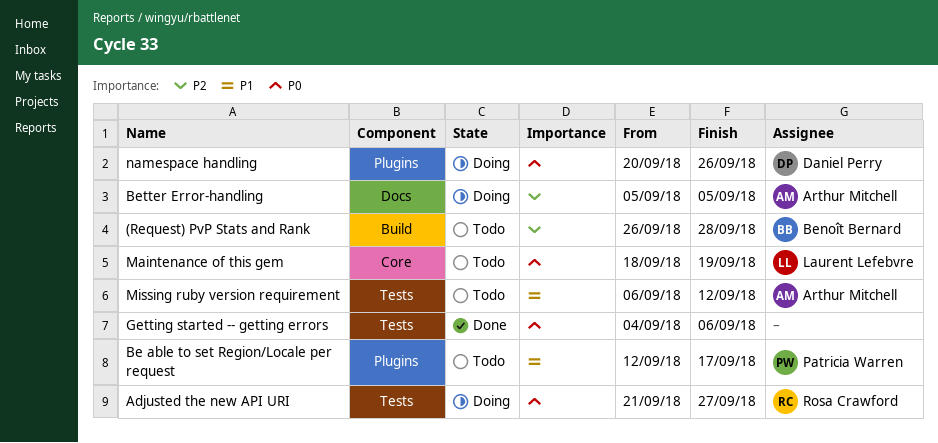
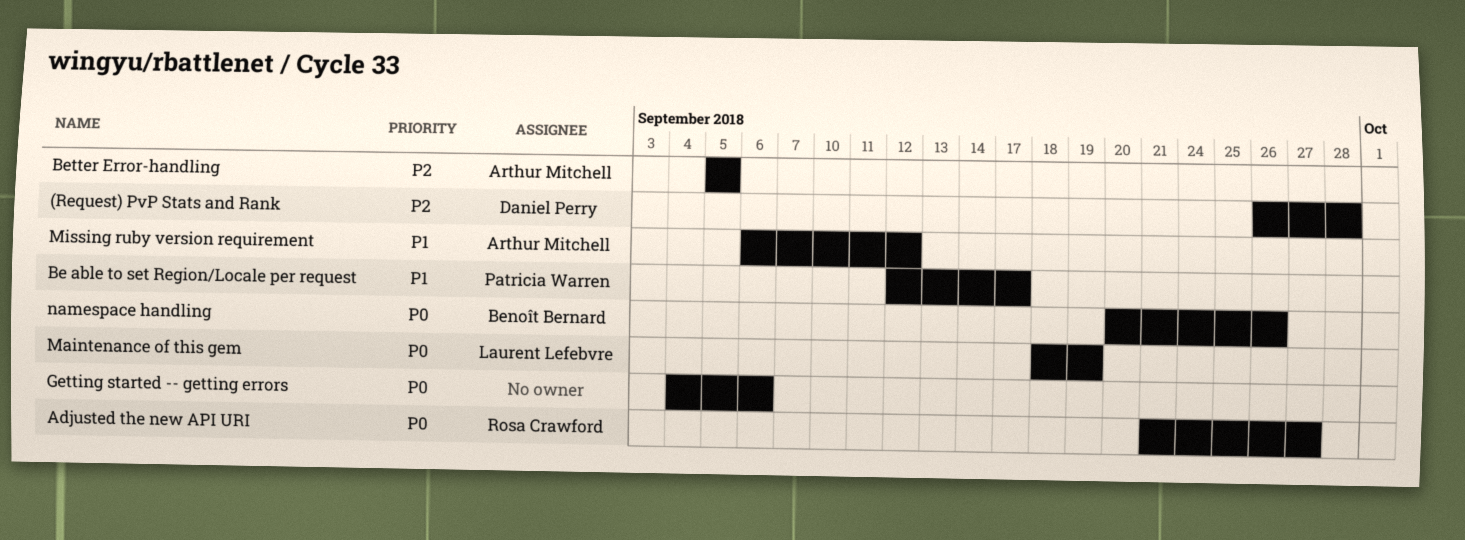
(Request) PvP Stats and Rank, owner: Benoît Bernard -> Daniel Perry
namespace handling, owner: Daniel Perry -> Benoît Bernard

